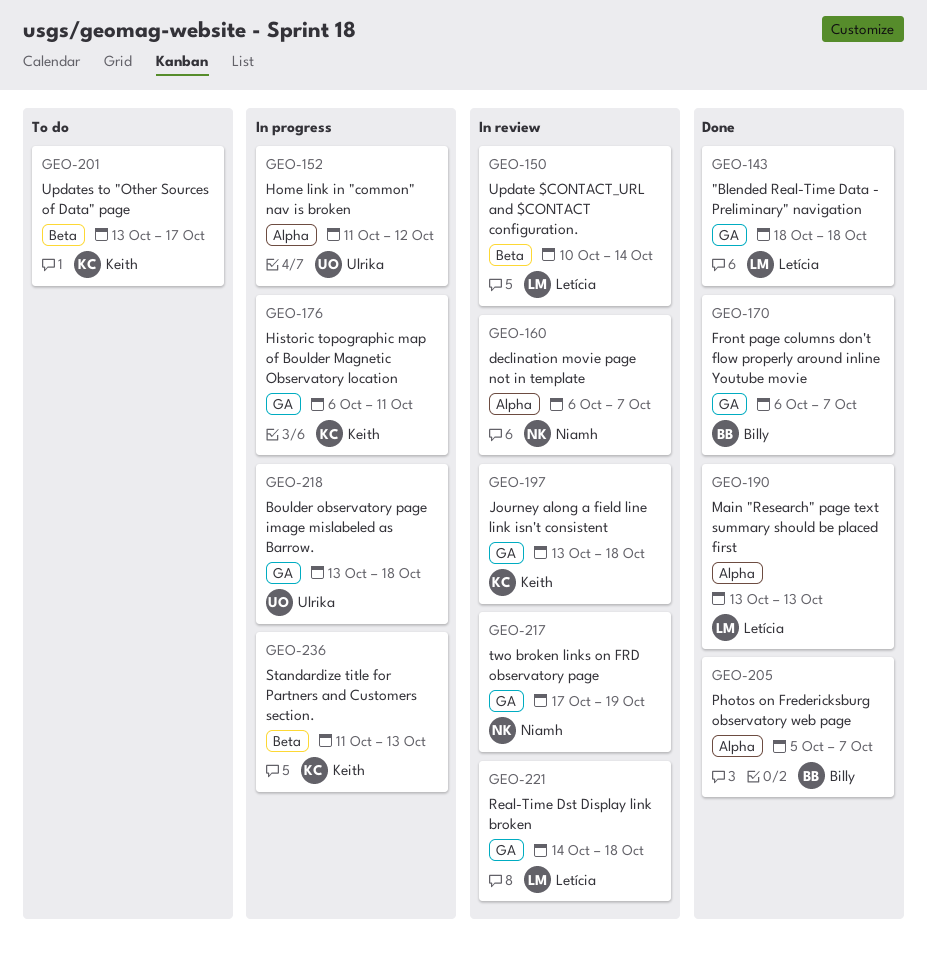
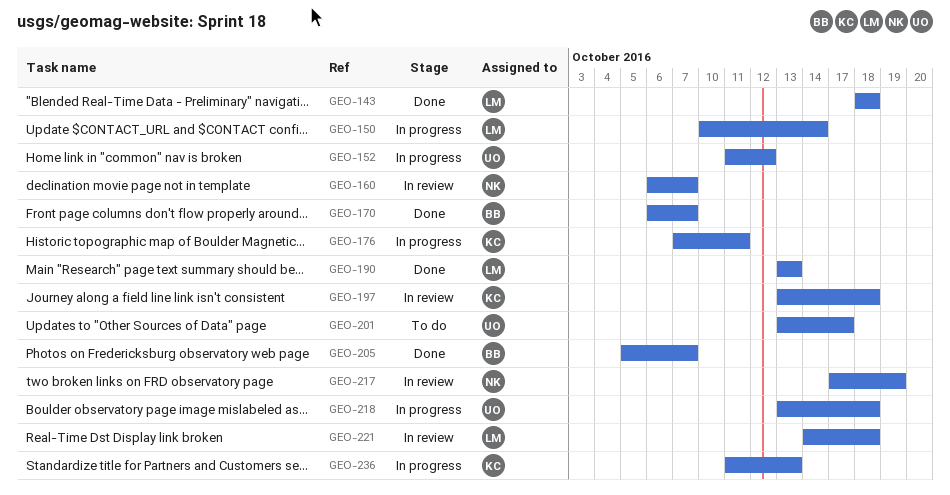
GEO-150, status: In review -> In progress
GEO-176, start: Oct 6 -> Oct 7
GEO-201, owner: Keith -> Ulrika

